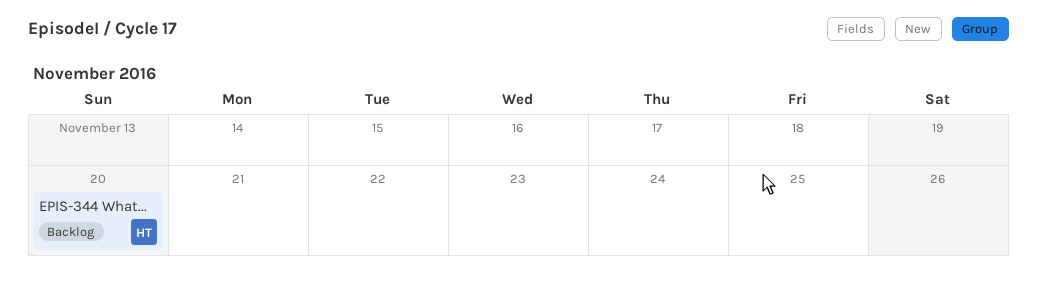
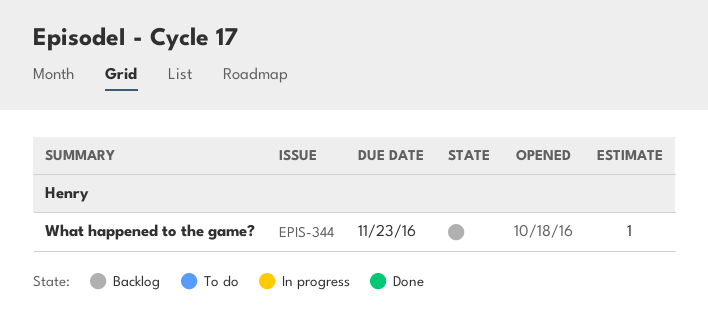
EPIS-344, due: Nov 20 -> Nov 23

